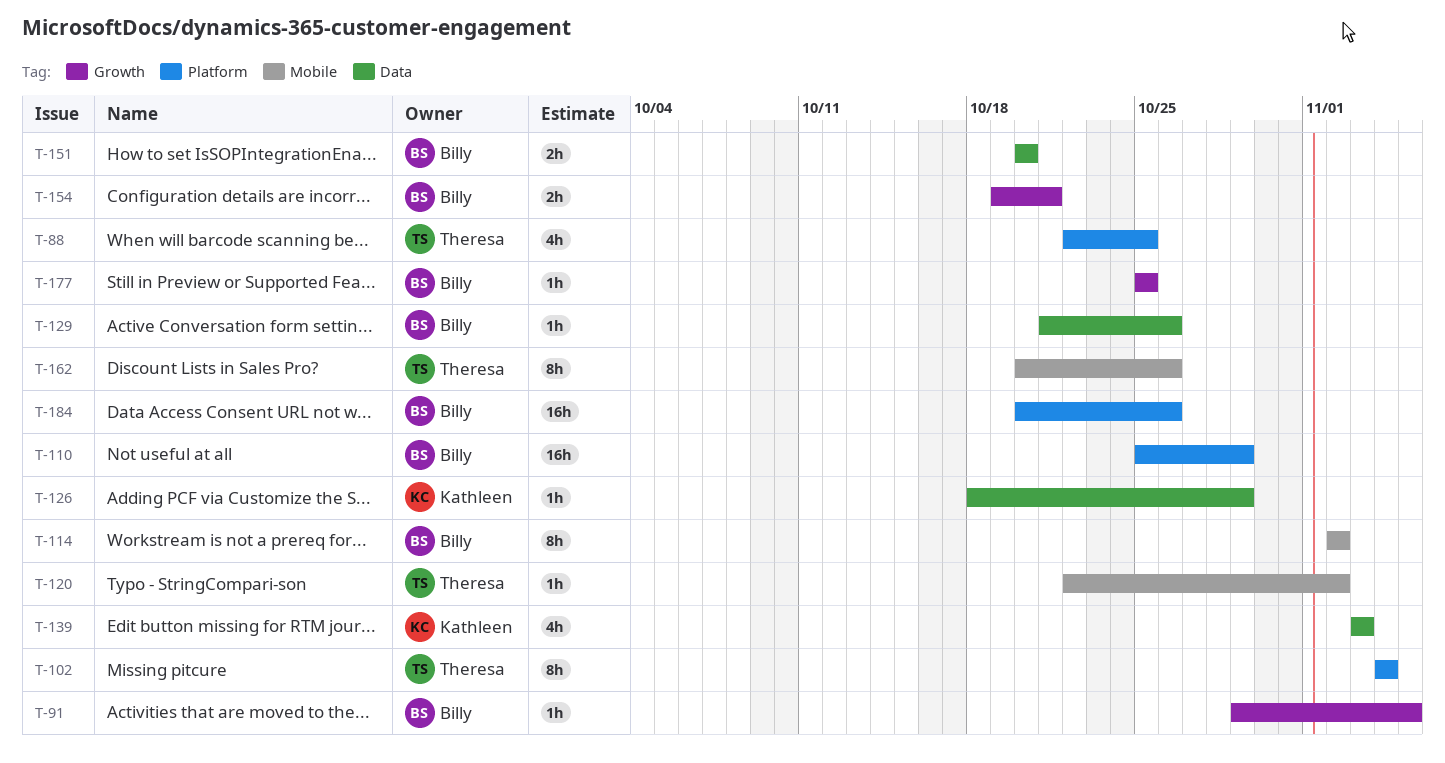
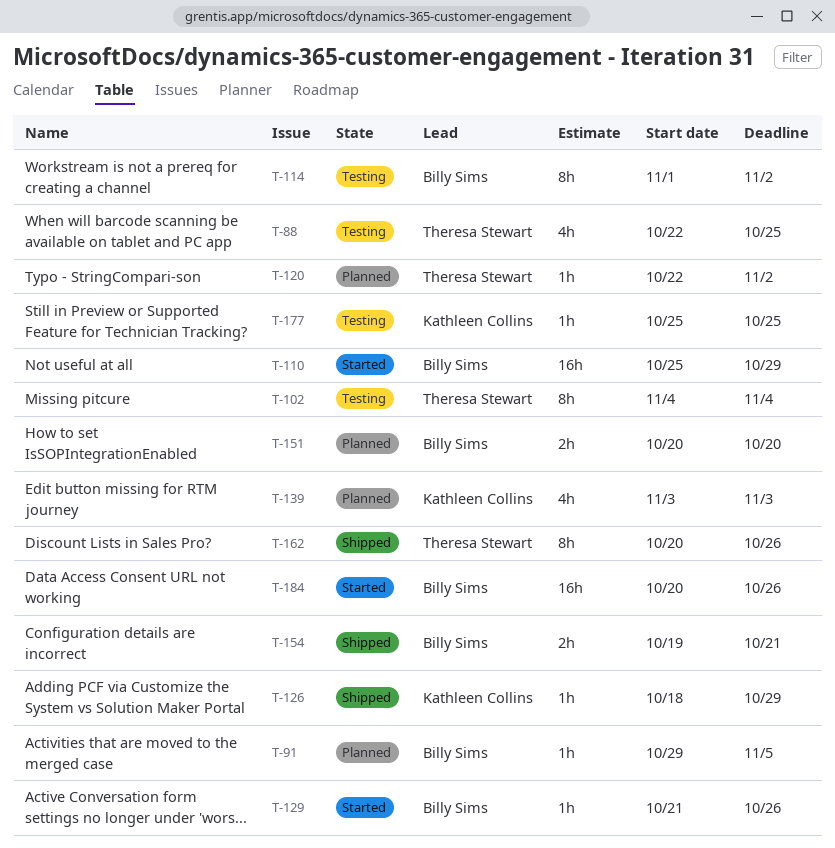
T-114, start: Nov 2 -> Nov 1
T-177, owner: Billy Sims -> Kathleen Collins

